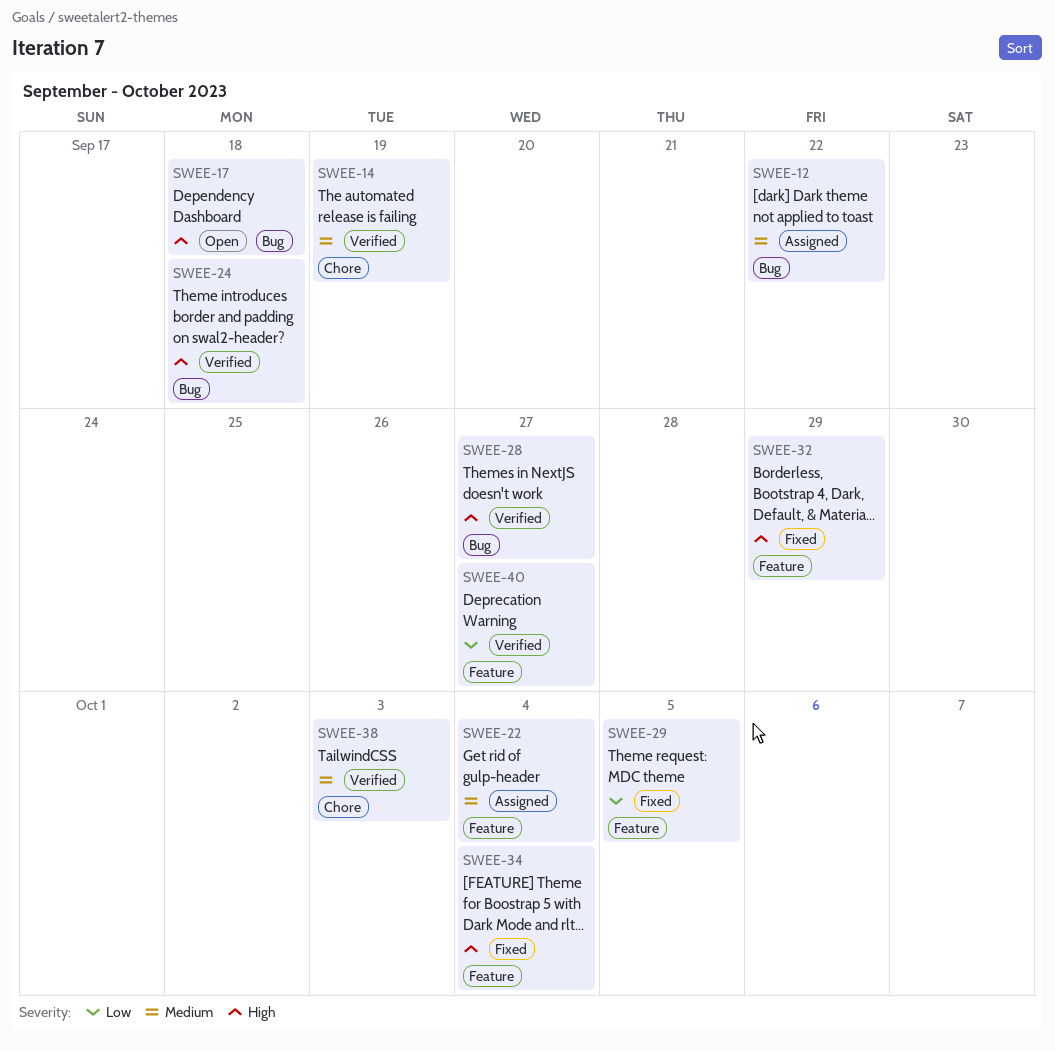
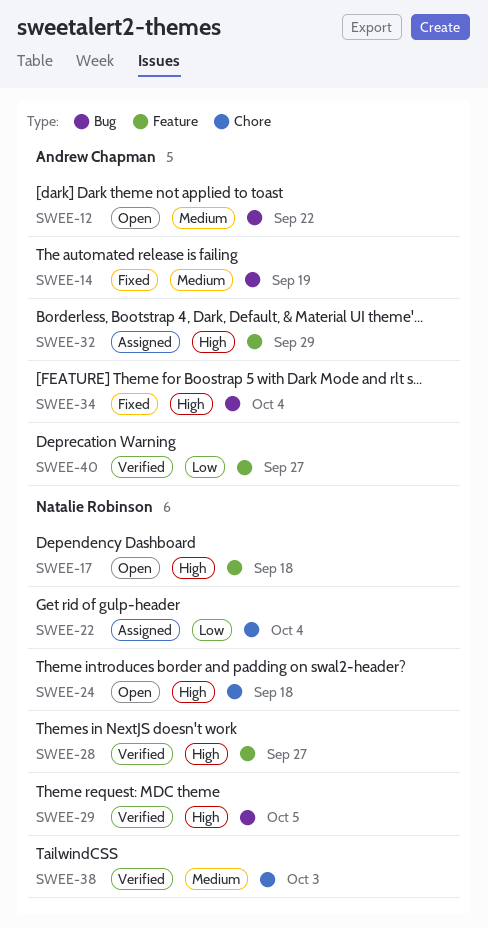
SWEE-12, status: Assigned -> Open
SWEE-14, status: Verified -> Fixed
SWEE-14, label: Chore -> Bug
SWEE-17, label: Bug -> Feature
SWEE-22, priority: Medium -> Low
SWEE-22, label: Feature -> Chore
SWEE-24, status: Verified -> Open
SWEE-24, label: Bug -> Chore
SWEE-28, label: Bug -> Feature
SWEE-29, status: Fixed -> Verified
SWEE-29, priority: Low -> High
SWEE-29, label: Feature -> Bug
SWEE-32, status: Fixed -> Assigned
SWEE-34, label: Feature -> Bug

